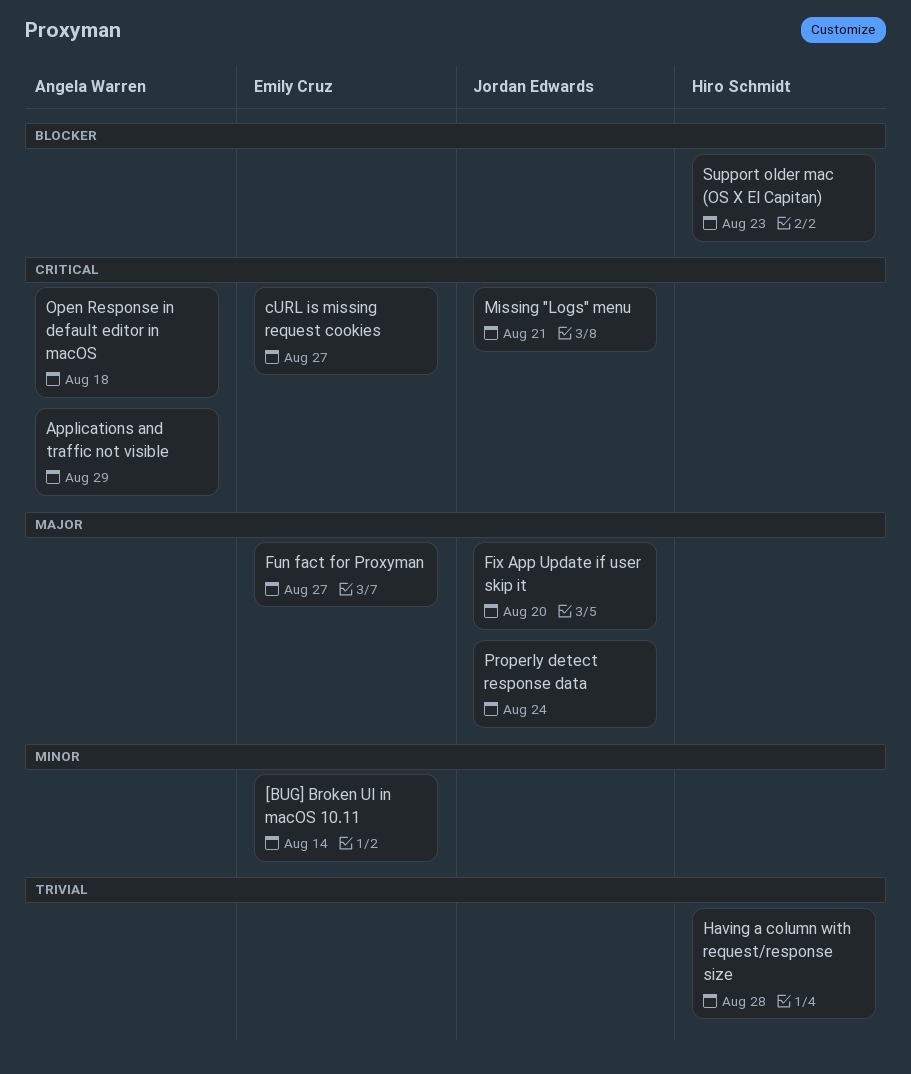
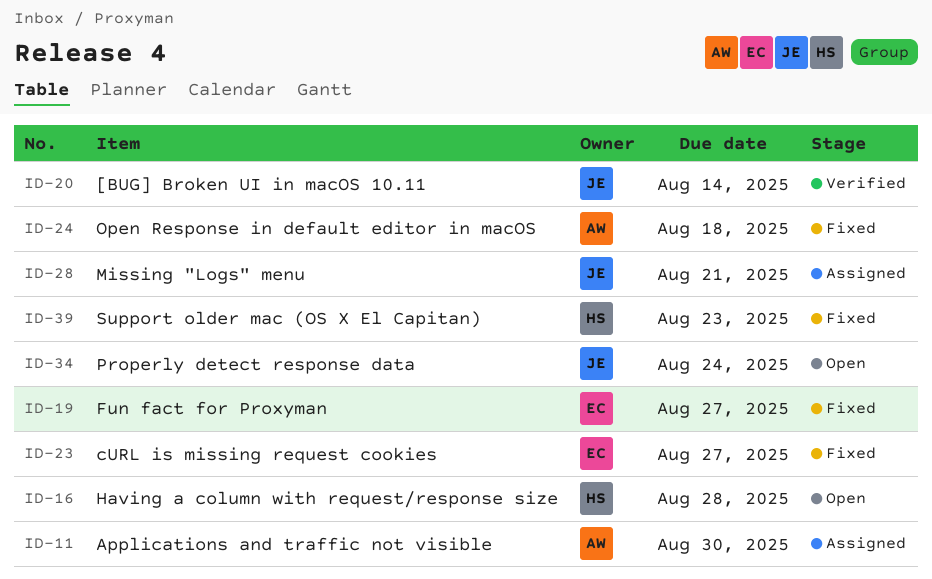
[BUG] Broken UI in macOS 10.11, owner: Emily Cruz -> Jordan Edwards
Applications and traffic not visible, due: Aug 29 -> Aug 30
Fix App Update if user skip it: present -> none

